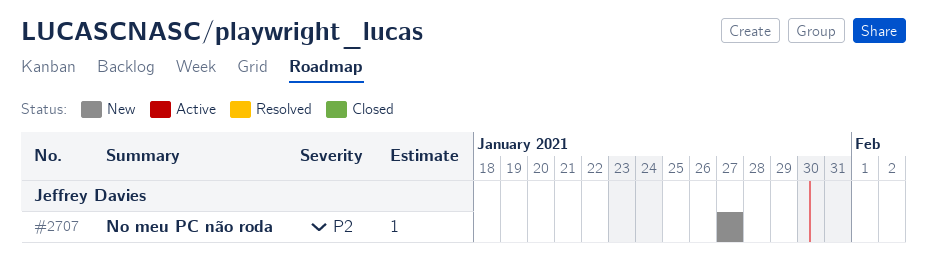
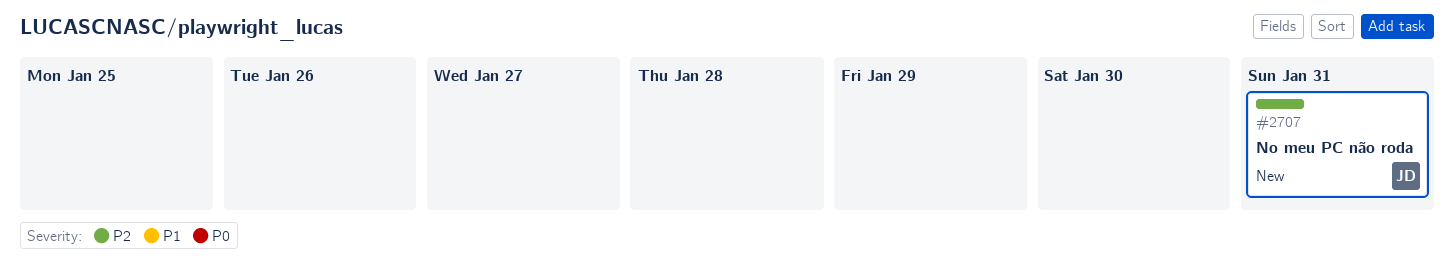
#2707, due: Jan 27 -> Jan 31

